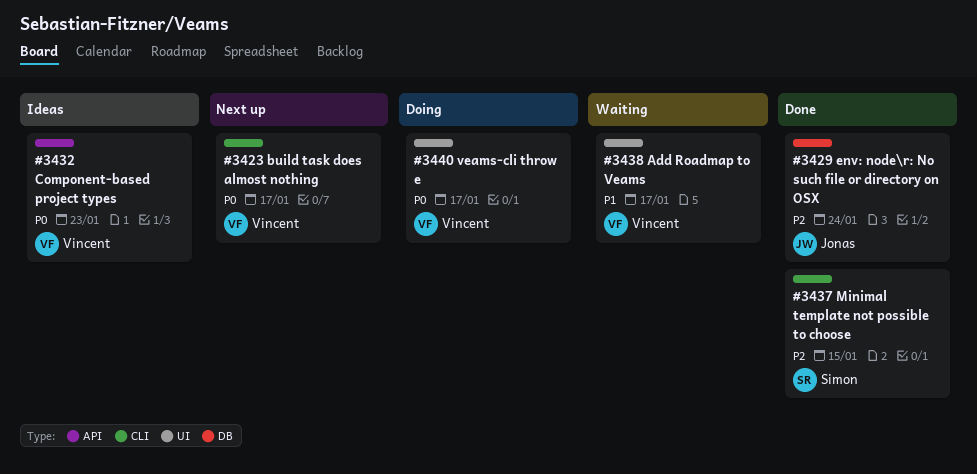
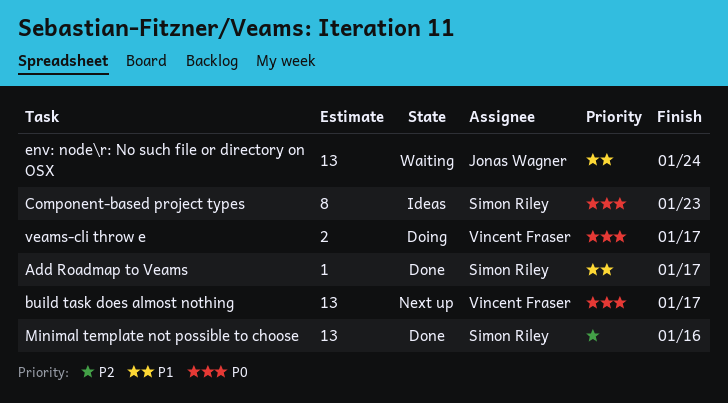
Add Roadmap to Veams, status: Waiting -> Done
Add Roadmap to Veams, owner: Vincent Fraser -> Simon Riley
Component-based project types, owner: Vincent Fraser -> Simon Riley
env: node\r: No such file or directory on OSX, status: Done -> Waiting
env: node\r: No such file or directory on OSX, priority: P2 -> P1
Minimal template not possible to choose, due: Jan 15 -> Jan 16

